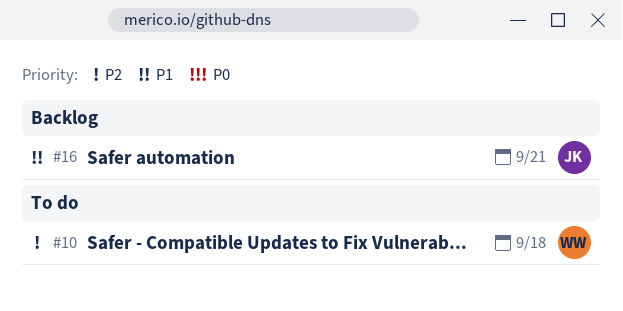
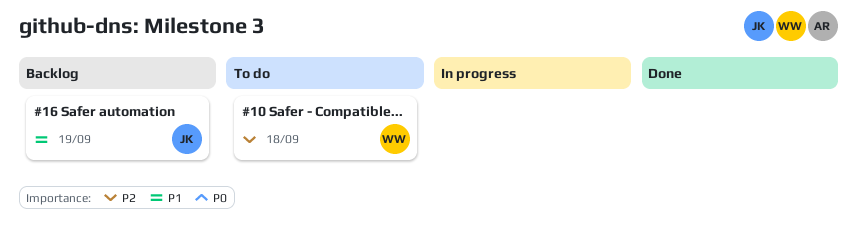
#16, day: Sep 21 -> Sep 19

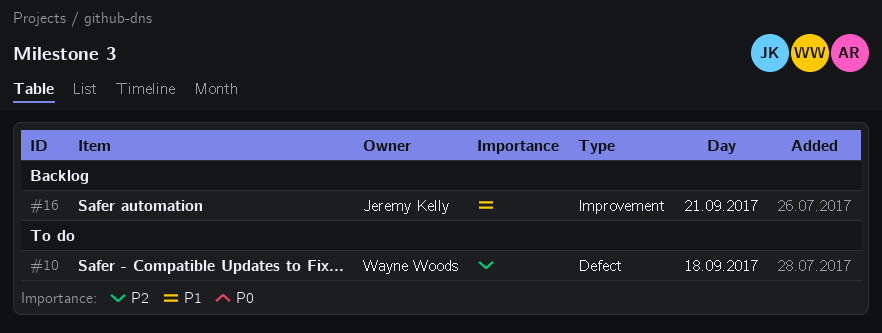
#16, day: Sep 19 -> Sep 21

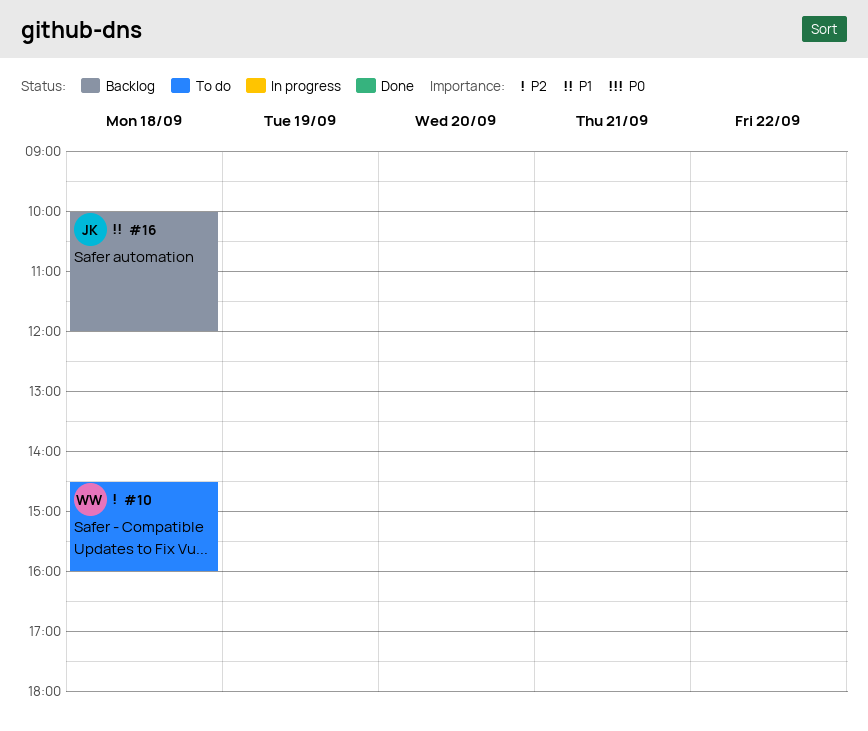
#16, day: Sep 21 -> Sep 18

